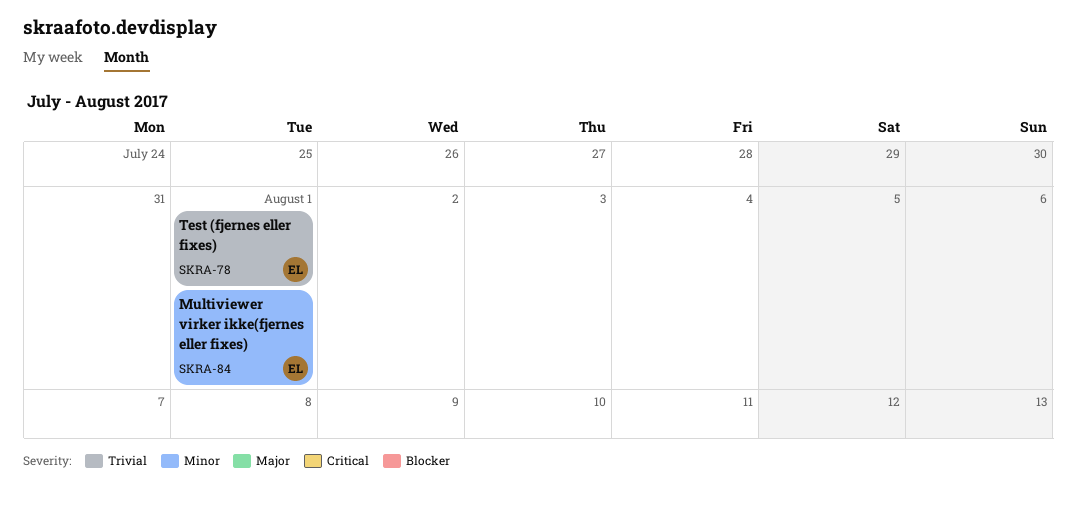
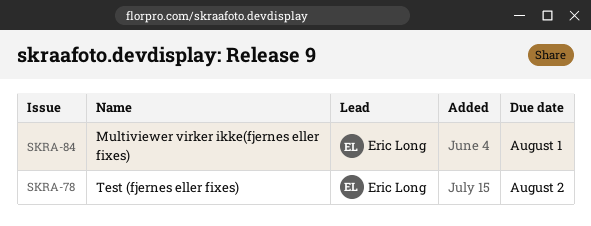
SKRA-78, due: Aug 1 -> Aug 2

